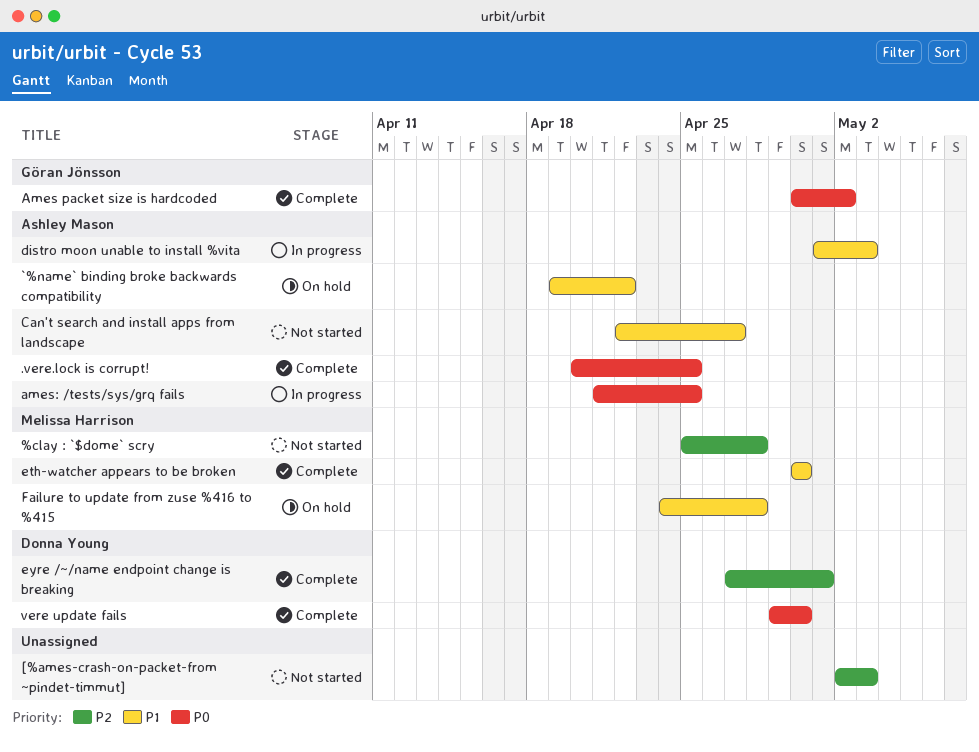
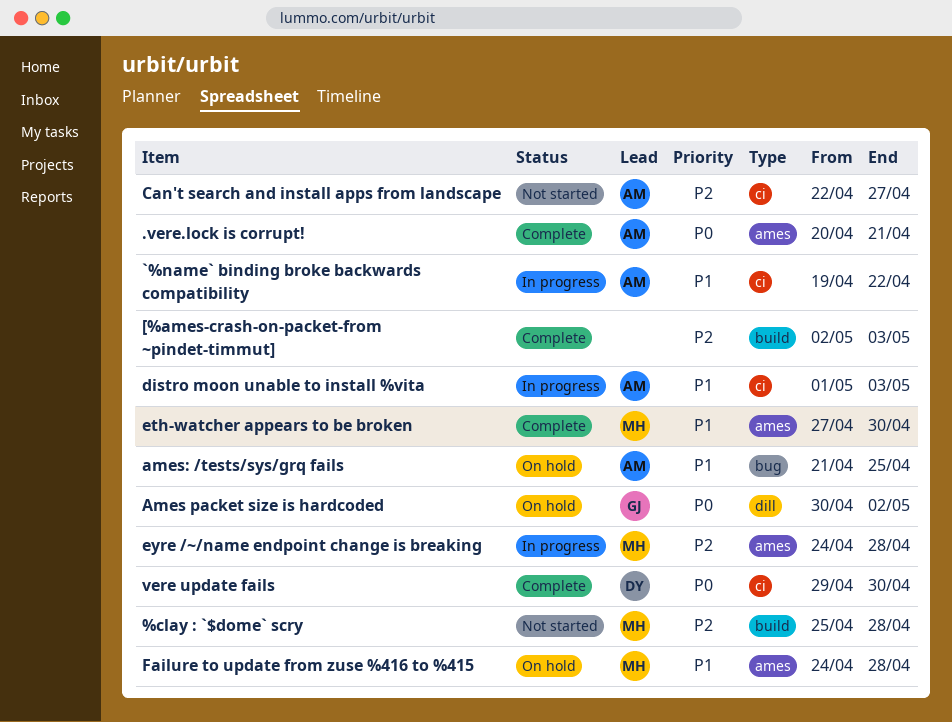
.vere.lock is corrupt!, due: Apr 25 -> Apr 21
[%ames-crash-on-packet-from ~pindet-timmut], status: Not started -> Complete
`%name` binding broke backwards compatibility, status: On hold -> In progress
Ames packet size is hardcoded, status: Complete -> On hold
ames: /tests/sys/grq fails, status: In progress -> On hold
ames: /tests/sys/grq fails, priority: P0 -> P1
Can't search and install apps from landscape, priority: P1 -> P2
eth-watcher appears to be broken, start: Apr 30 -> Apr 27
eyre /~/name endpoint change is breaking, status: Complete -> In progress
eyre /~/name endpoint change is breaking, owner: Donna Young -> Melissa Harrison
eyre /~/name endpoint change is breaking, start: Apr 27 -> Apr 24
eyre /~/name endpoint change is breaking, due: May 1 -> Apr 28

